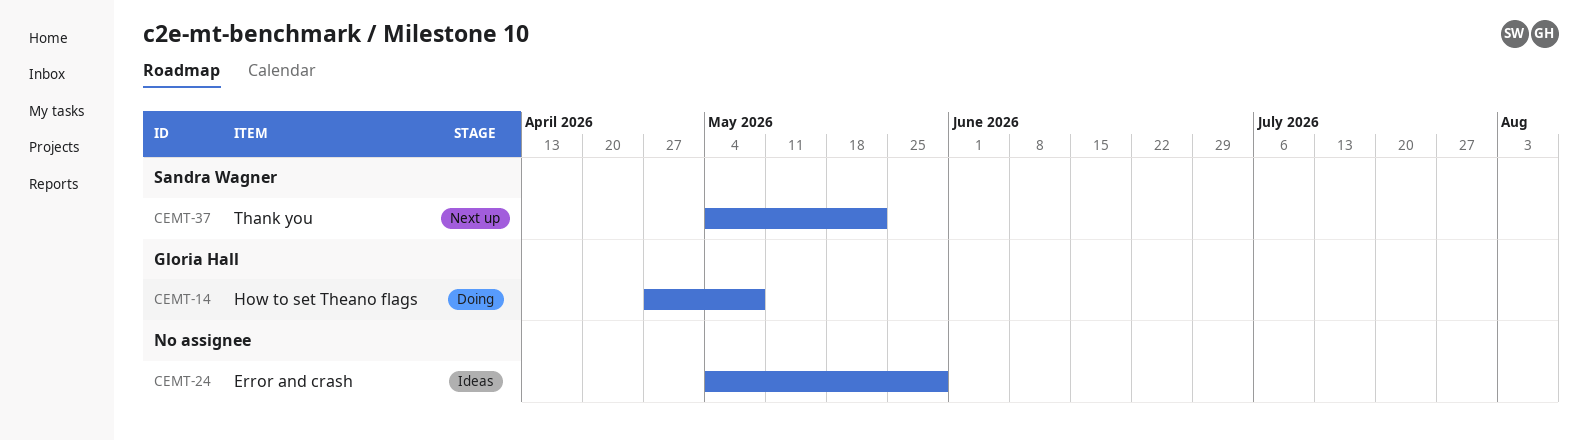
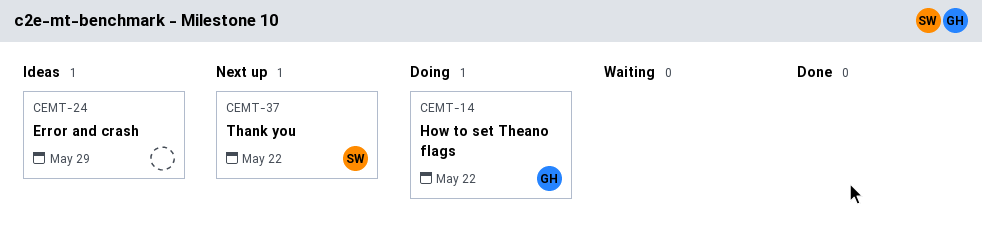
CEMT-14, due: May 8 -> May 22

